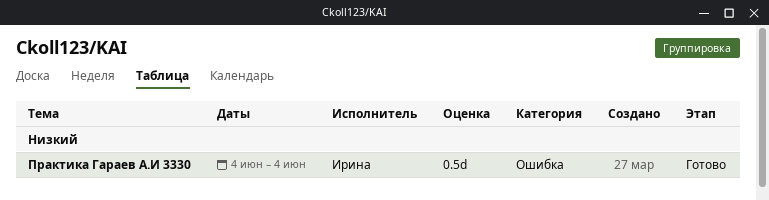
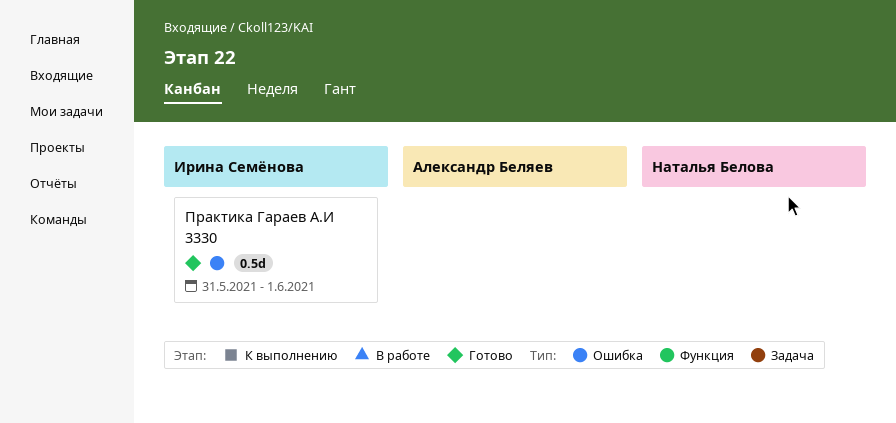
Практика Гараев А.И 3330, start: Jun 4 -> May 31
Практика Гараев А.И 3330, due: Jun 4 -> Jun 1

